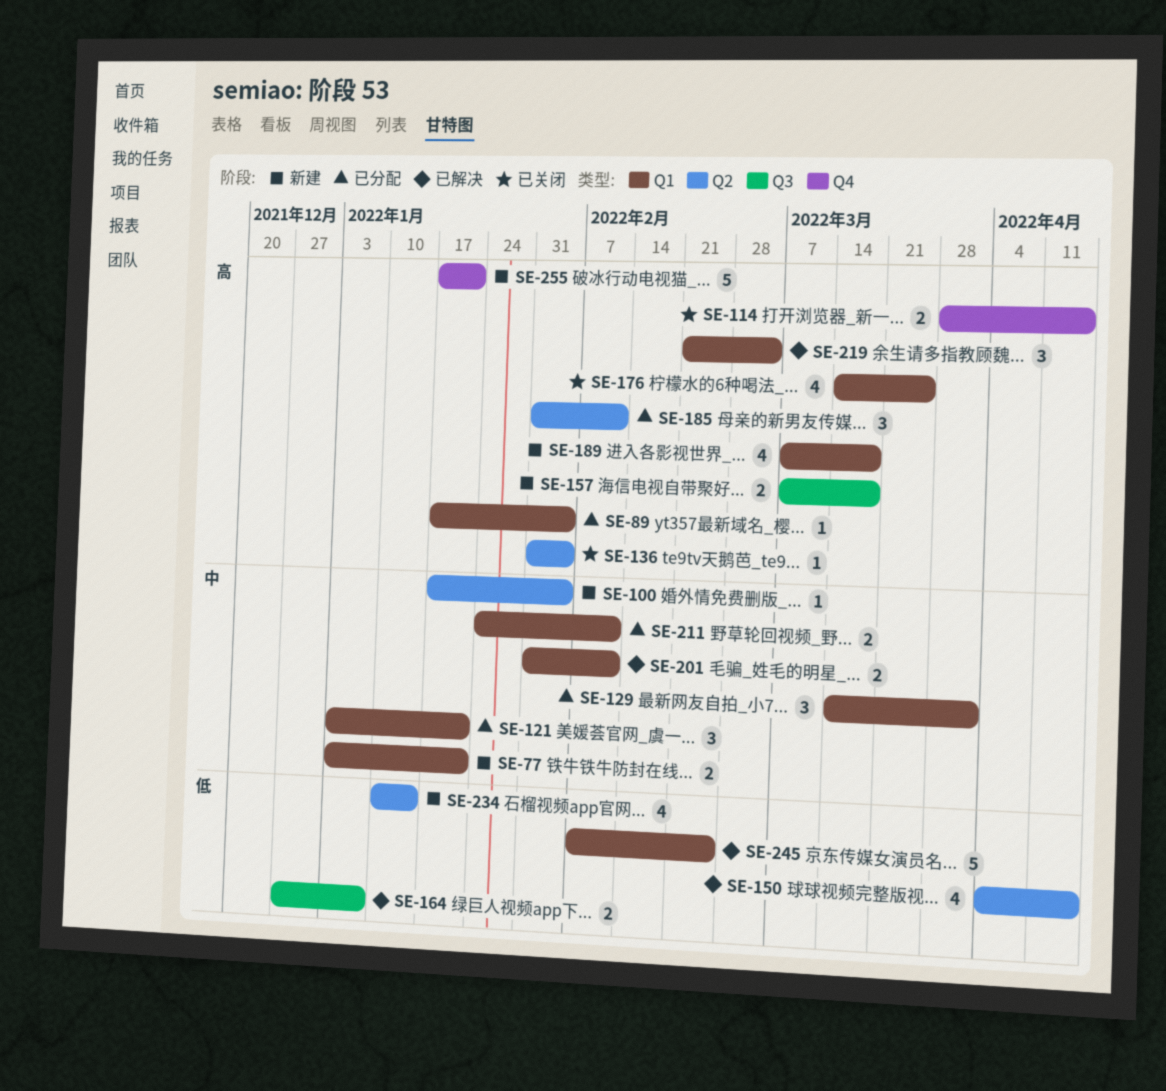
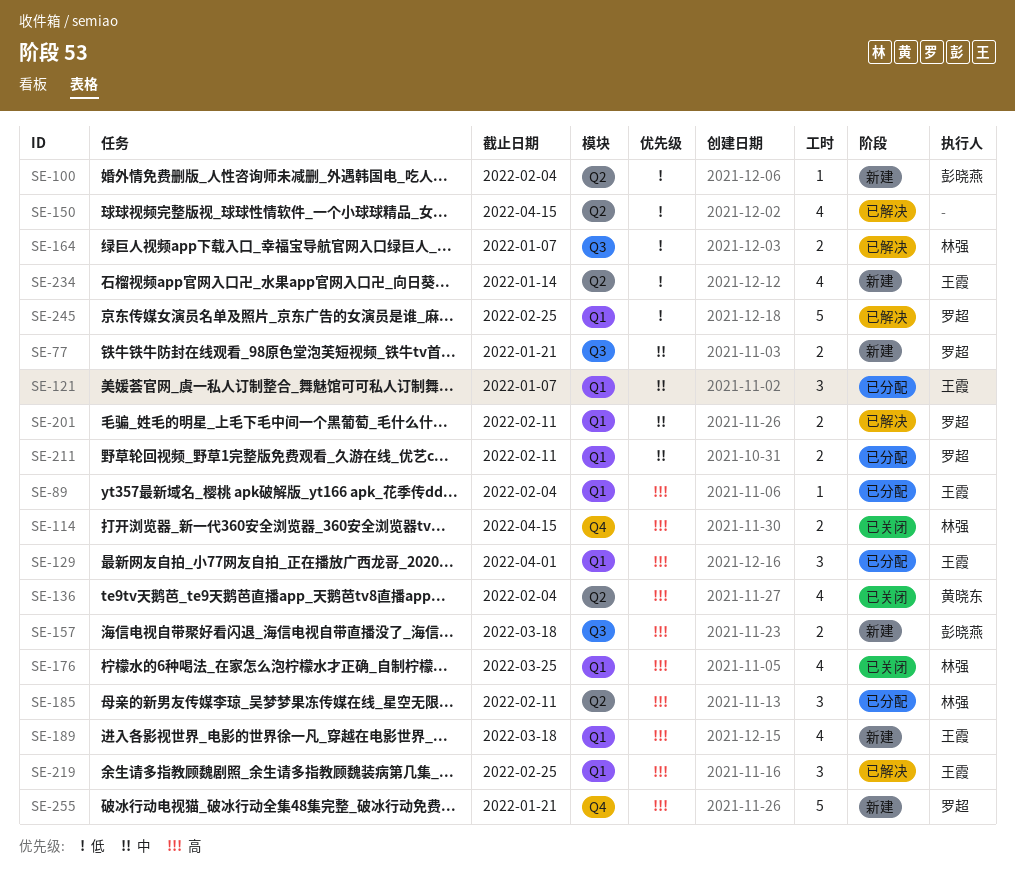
SE-77, label: Q1 -> Q3
SE-100, priority: 中 -> 低
SE-121, due: Jan 21 -> Jan 7
SE-129, priority: 中 -> 高
SE-136, estimate: 1 -> 4
SE-219, due: Mar 4 -> Feb 25

